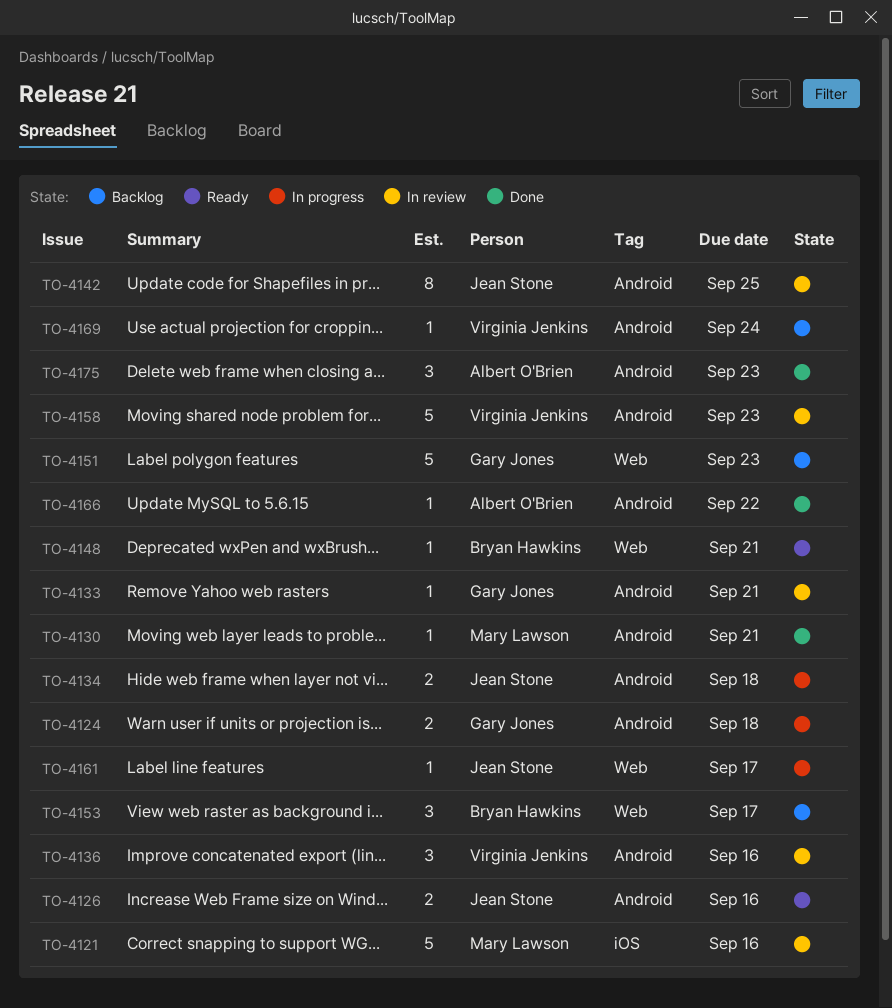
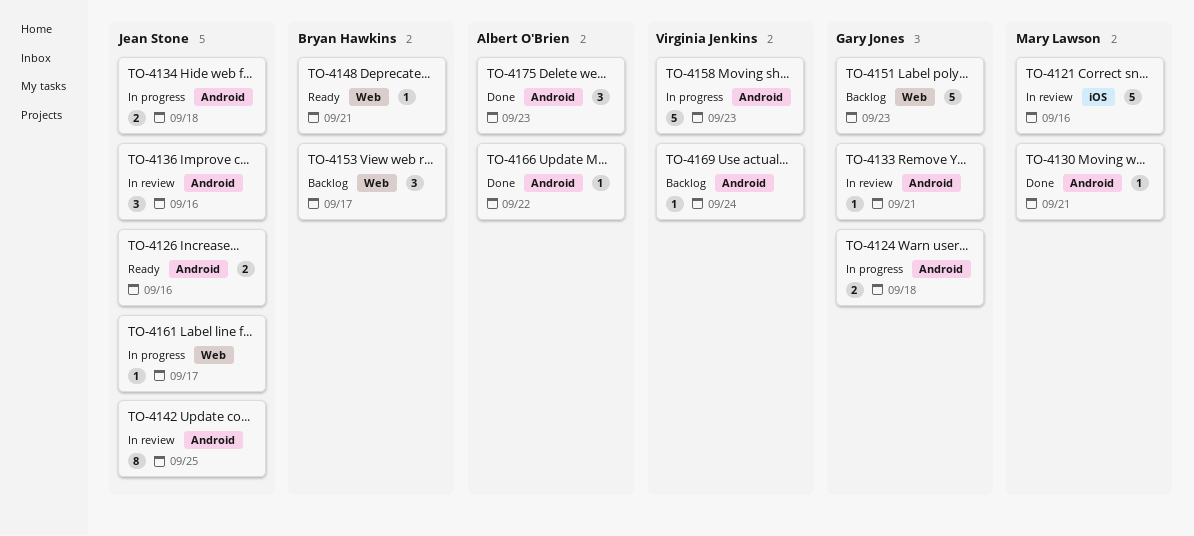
TO-4136, owner: Virginia Jenkins -> Jean Stone
TO-4158, status: In review -> In progress

